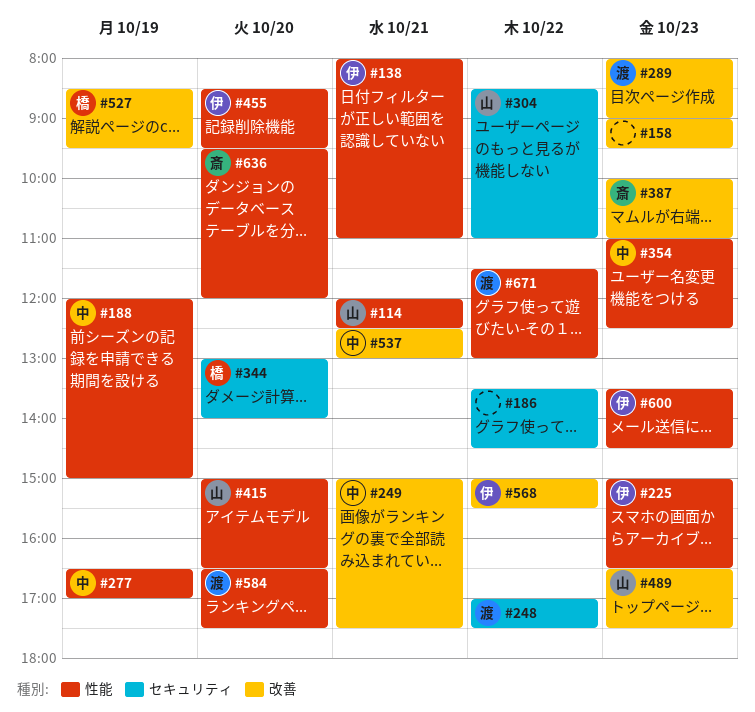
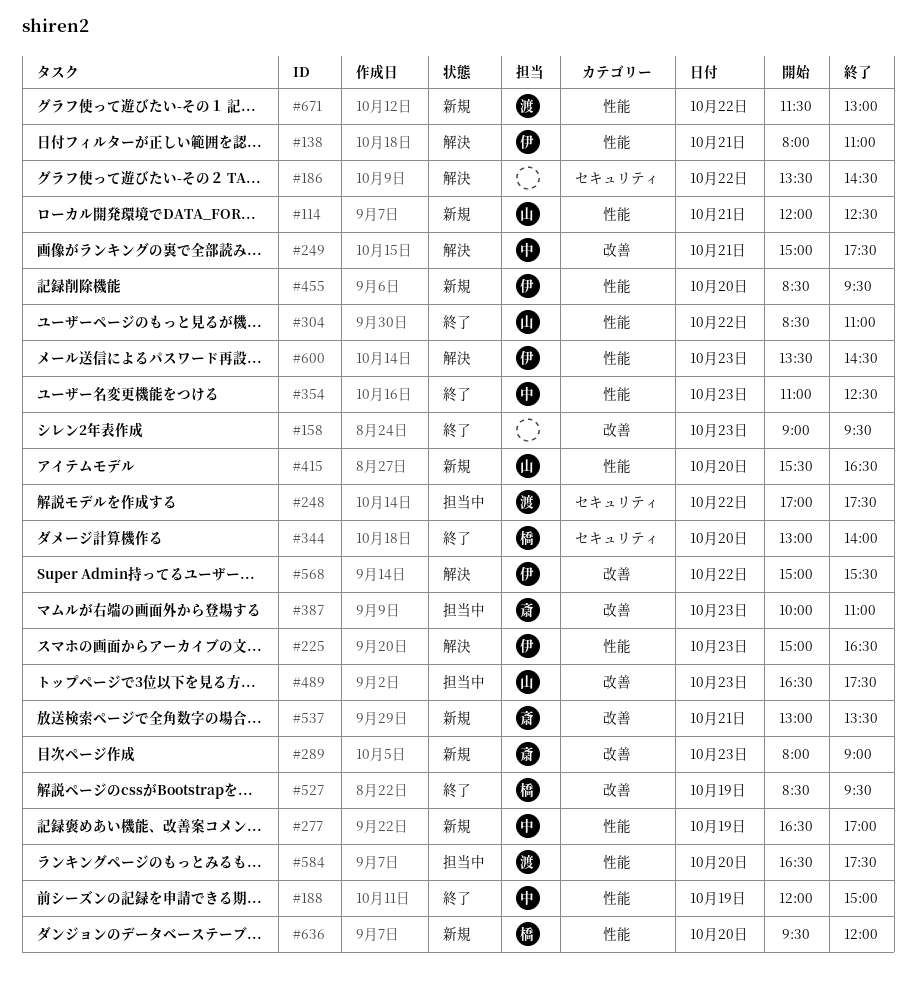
#289, owner: 渡 -> 斎
#304, label: セキュリティ -> 性能
#415, begins: 15:00 -> 15:30
#537, owner: 中 -> 斎
#537, begins: 12:30 -> 13:00
#537, ends: 13:00 -> 13:30
#636, owner: 斎 -> 橋

